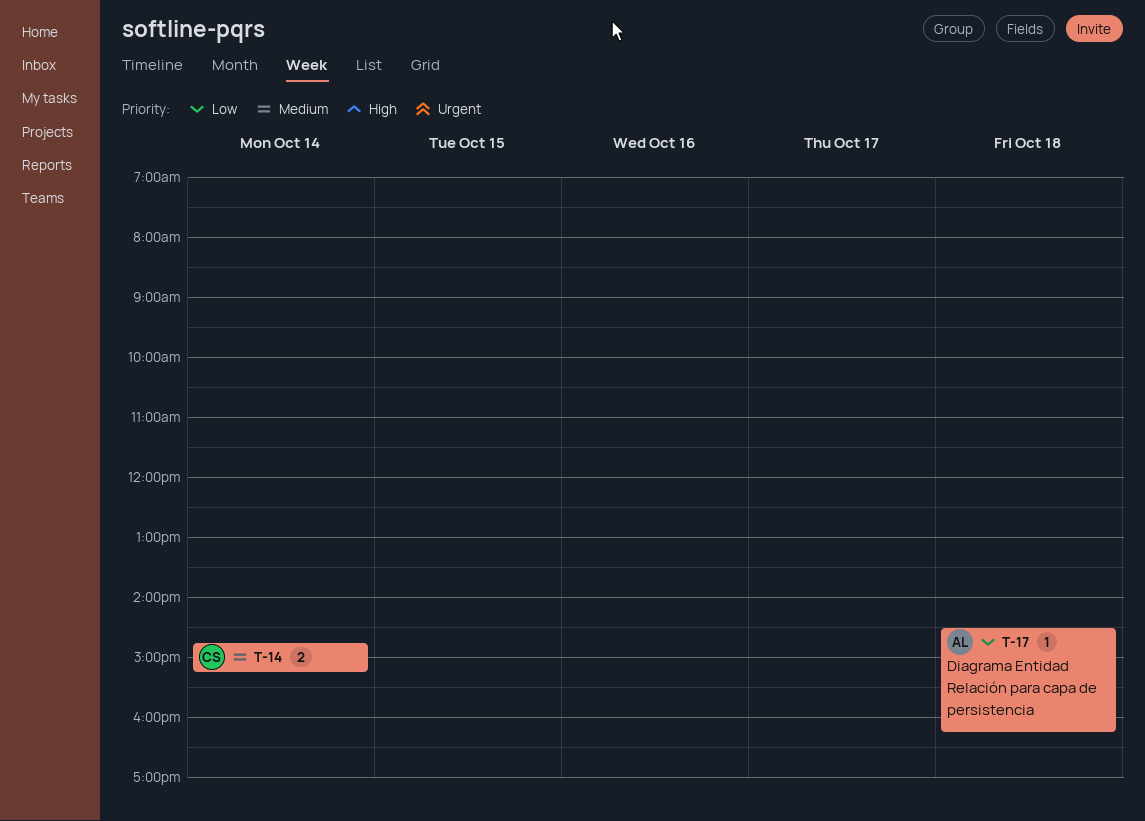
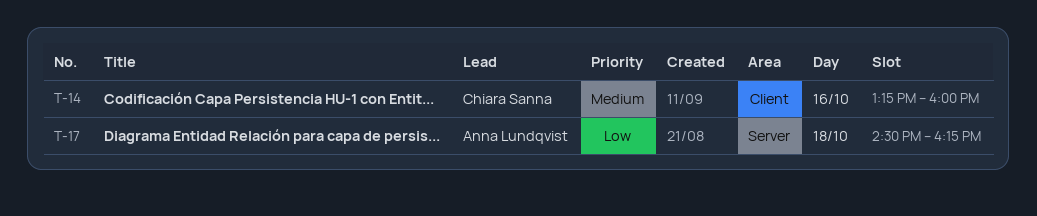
T-14, day: Oct 14 -> Oct 16
T-14, begins: 14:45 -> 13:15
T-14, ends: 15:15 -> 16:00

